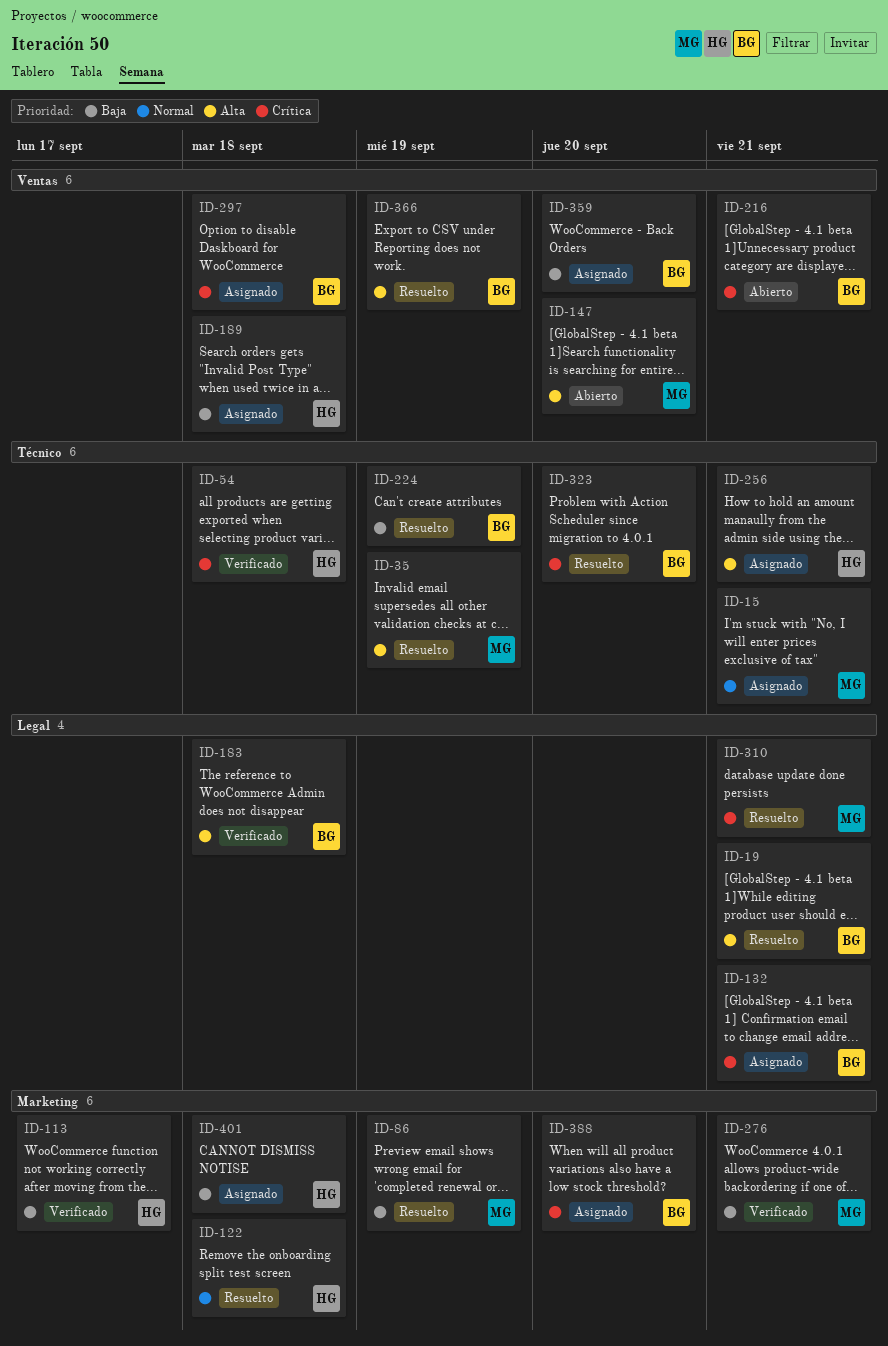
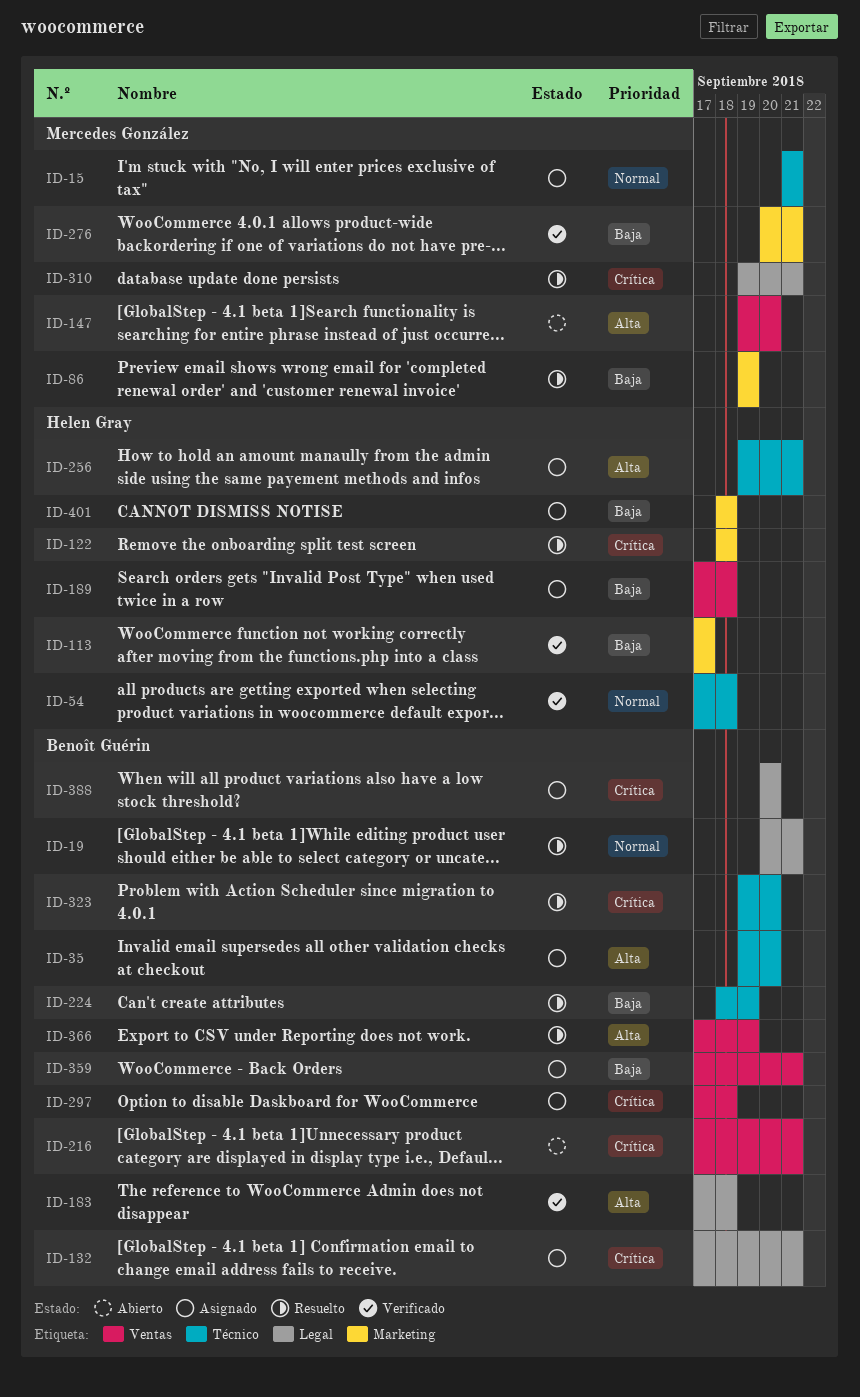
ID-19, priority: Alta -> Normal
ID-35, status: Resuelto -> Asignado
ID-35, owner: Mercedes González -> Benoît Guérin
ID-35, due: Sep 19 -> Sep 20
ID-54, priority: Crítica -> Normal
ID-122, priority: Normal -> Crítica
ID-359, due: Sep 20 -> Sep 21
ID-388, label: Marketing -> Legal

